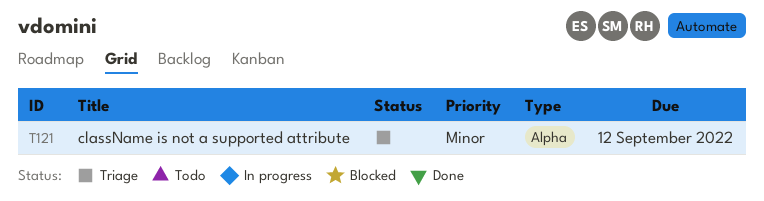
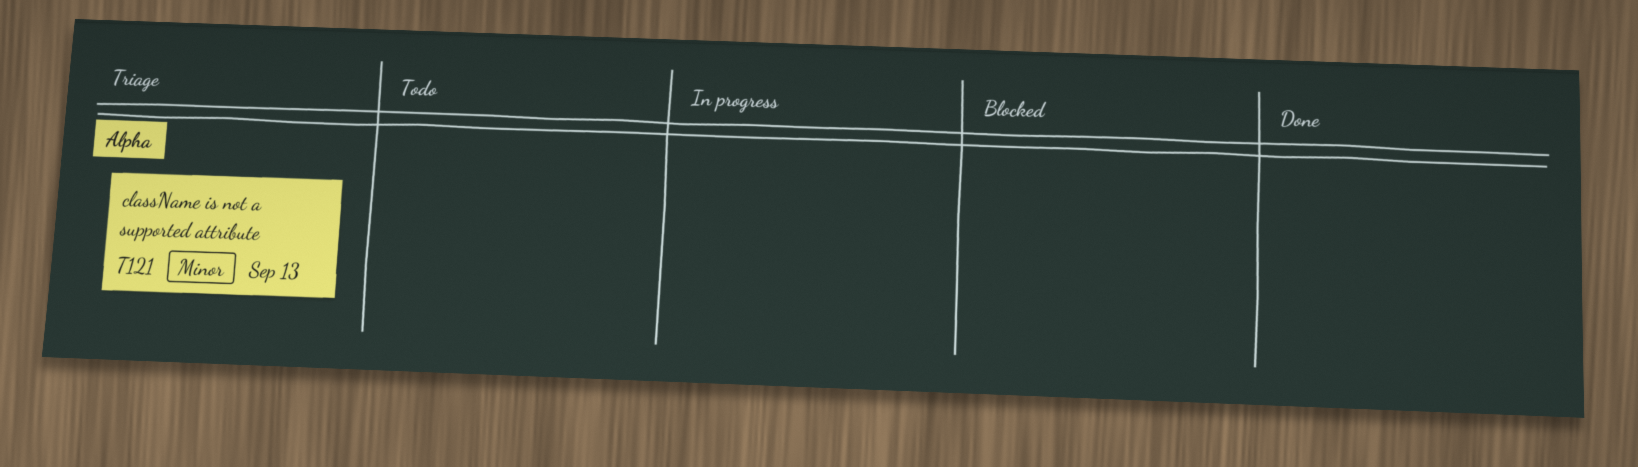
T121, due: Sep 12 -> Sep 13

